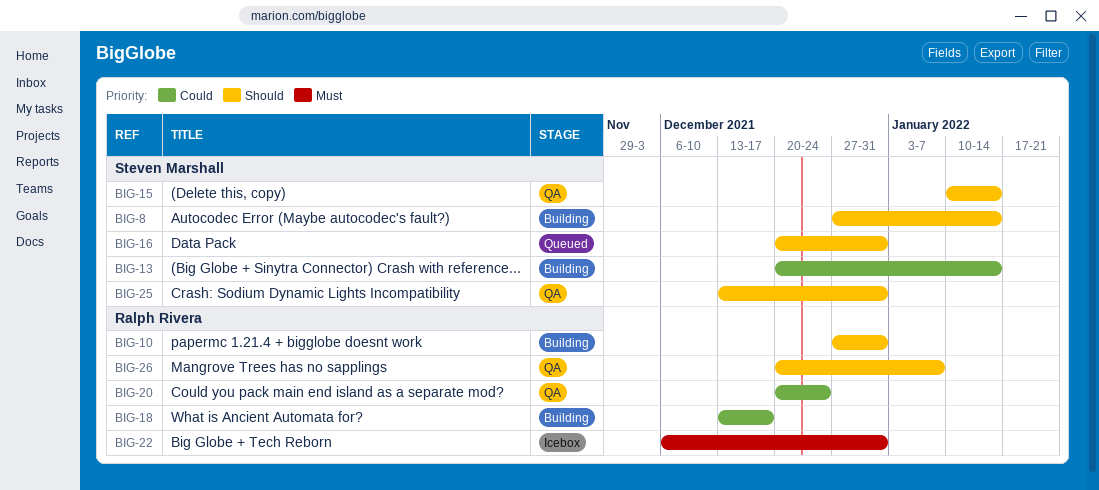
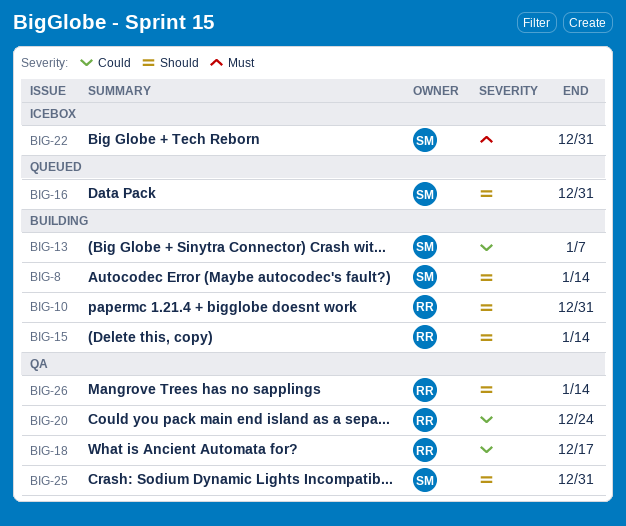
BIG-13, due: Jan 14 -> Jan 7
BIG-15, status: QA -> Building
BIG-15, owner: Steven Marshall -> Ralph Rivera
BIG-18, status: Building -> QA
BIG-22, owner: Ralph Rivera -> Steven Marshall
BIG-26, due: Jan 7 -> Jan 14

